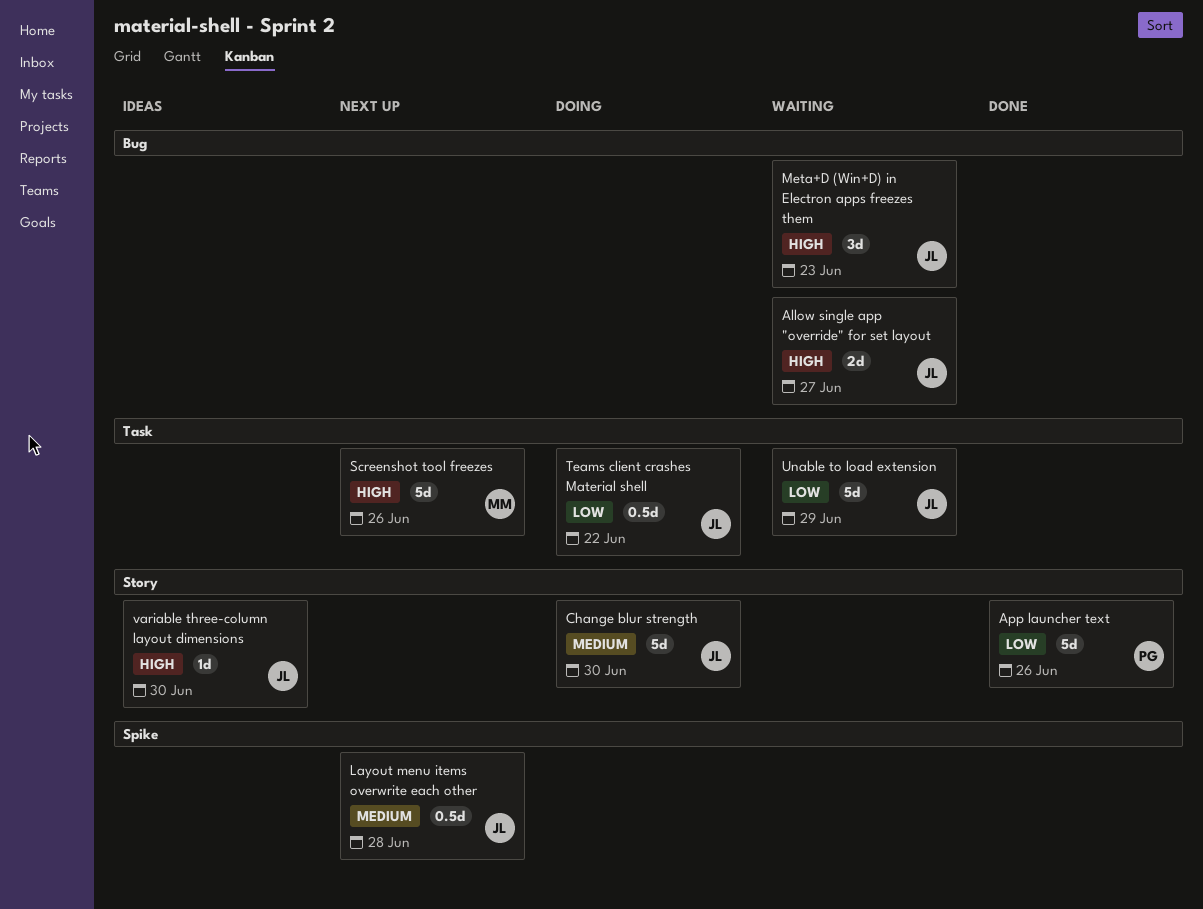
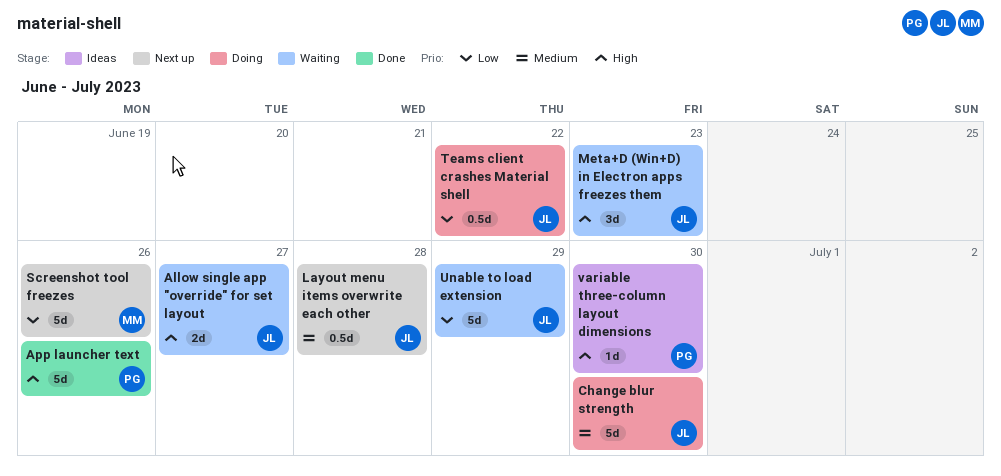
App launcher text, priority: Low -> High
Screenshot tool freezes, priority: High -> Low
variable three-column layout dimensions, owner: JL -> PG

